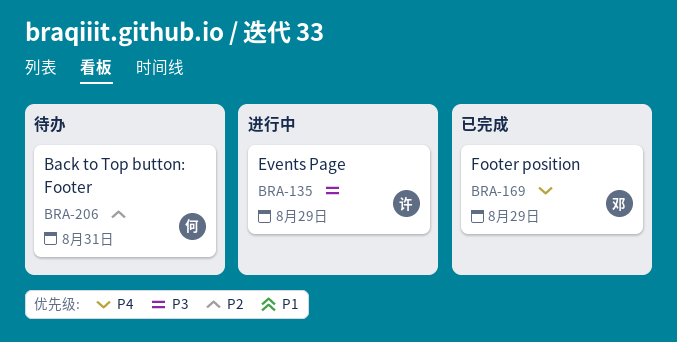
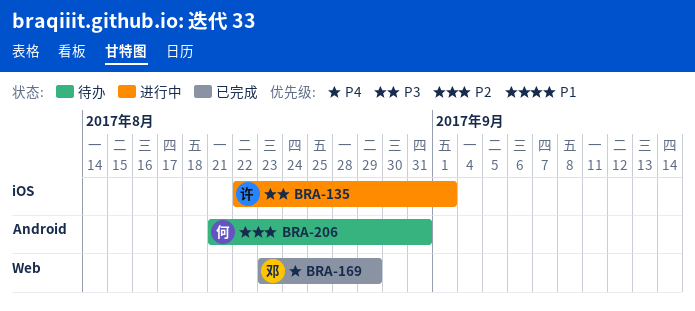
BRA-135, due: Aug 29 -> Sep 1

